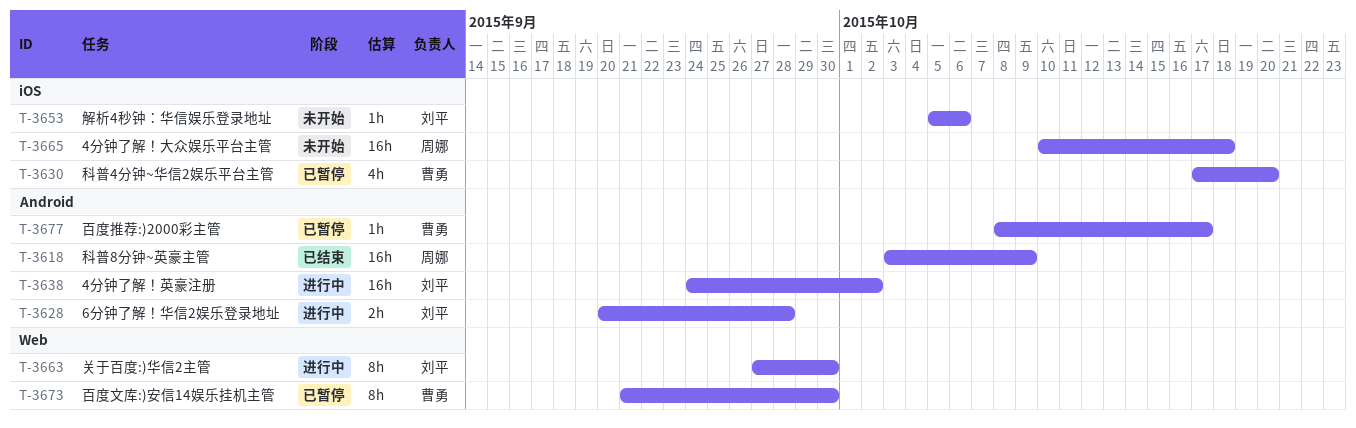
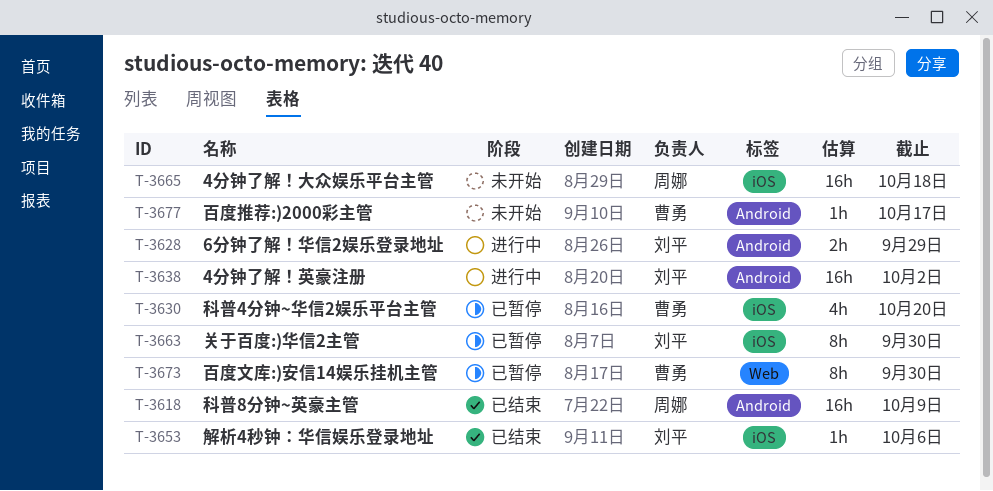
T-3628, due: Sep 28 -> Sep 29
T-3653, status: 未开始 -> 已结束
T-3663, status: 进行中 -> 已暂停
T-3663, label: Web -> iOS
T-3677, status: 已暂停 -> 未开始

